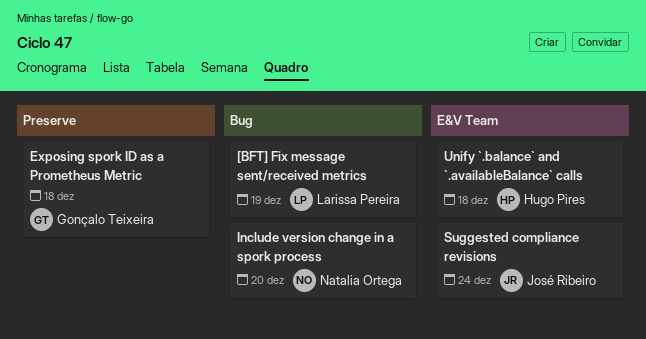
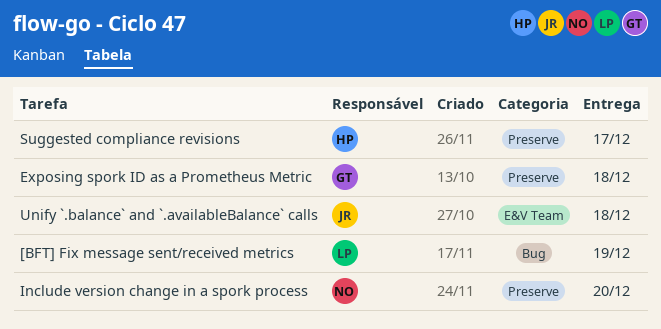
Include version change in a spork process, label: Bug -> Preserve
Suggested compliance revisions, owner: José Ribeiro -> Hugo Pires
Suggested compliance revisions, label: E&V Team -> Preserve
Suggested compliance revisions, due: Dec 24 -> Dec 17
Unify `.balance` and `.availableBalance` calls, owner: Hugo Pires -> José Ribeiro

